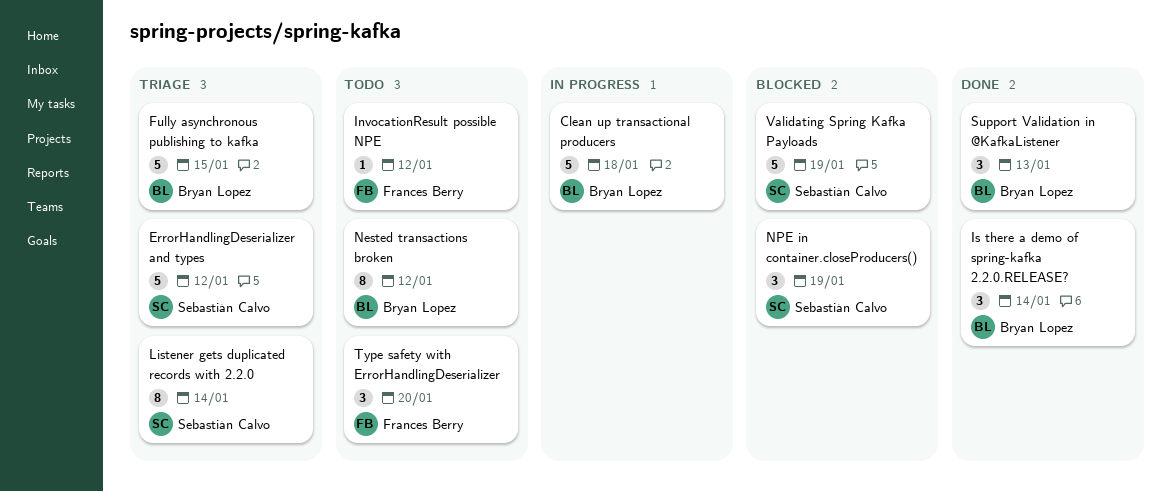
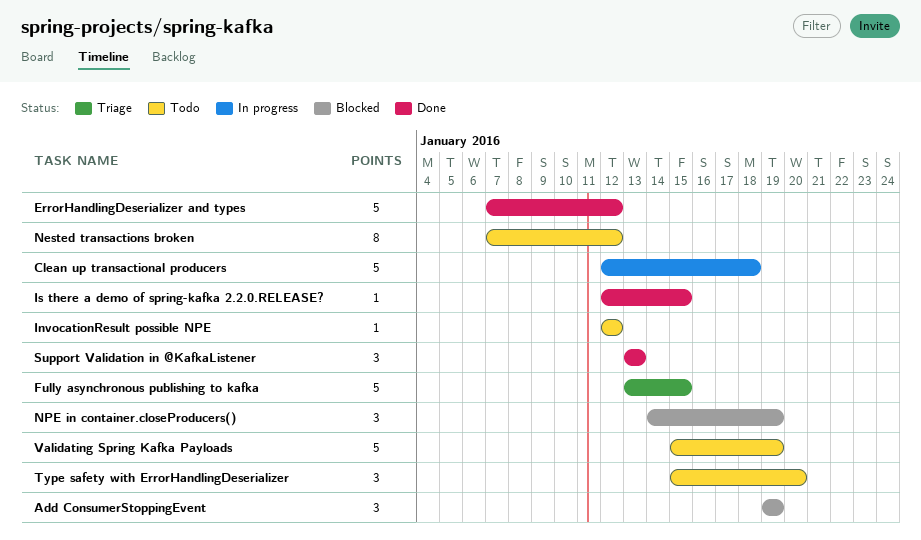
Add ConsumerStoppingEvent: none -> present
ErrorHandlingDeserializer and types, status: Triage -> Done
Is there a demo of spring-kafka 2.2.0.RELEASE?, estimate: 3 -> 1
Is there a demo of spring-kafka 2.2.0.RELEASE?, due: Jan 14 -> Jan 15
Listener gets duplicated records with 2.2.0: present -> none
Validating Spring Kafka Payloads, status: Blocked -> Todo

